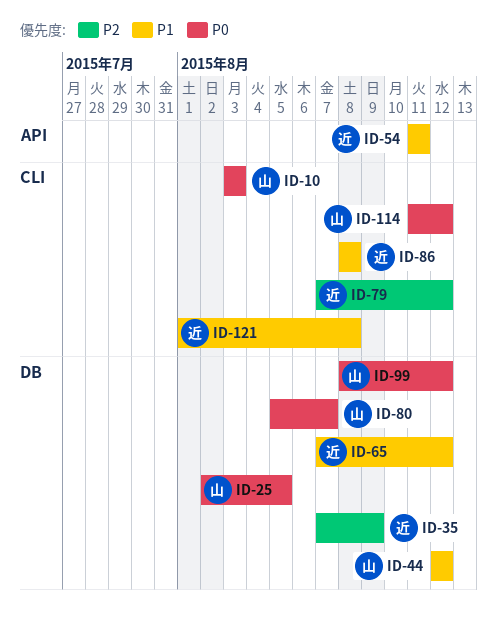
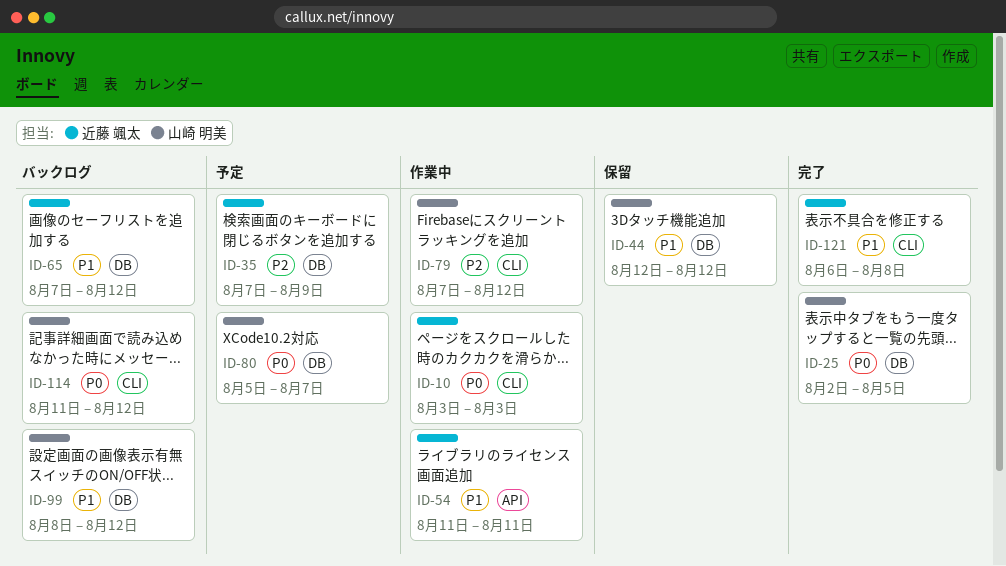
ID-10, owner: 山崎 明美 -> 近藤 颯太
ID-79, owner: 近藤 颯太 -> 山崎 明美
ID-86: present -> none
ID-99, priority: P0 -> P1
ID-121, start: Aug 1 -> Aug 6

